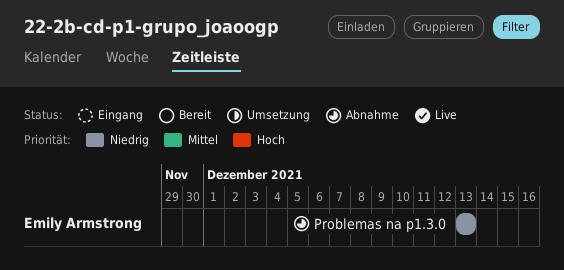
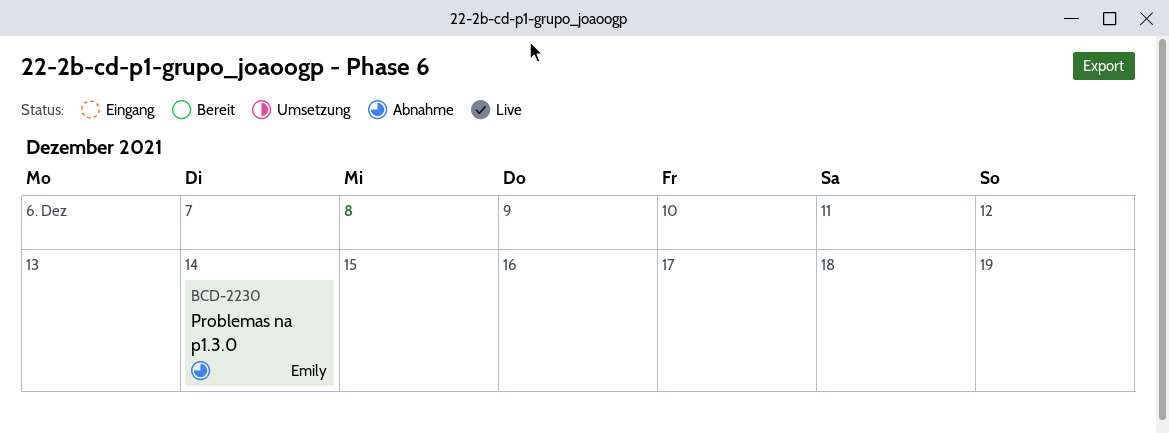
Problemas na p1.3.0, due: Dec 13 -> Dec 14

